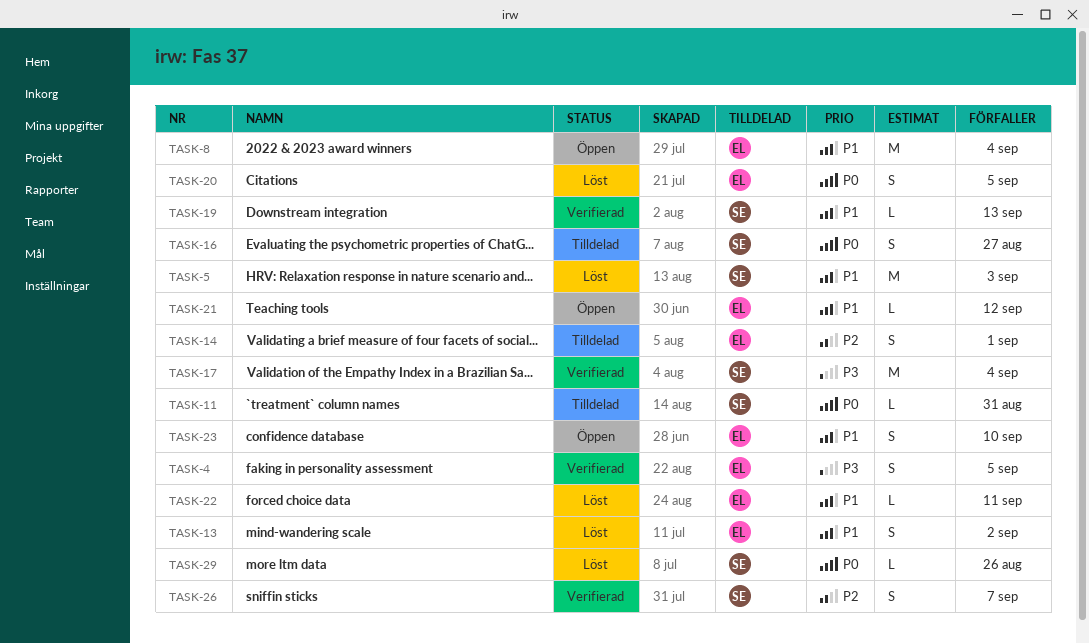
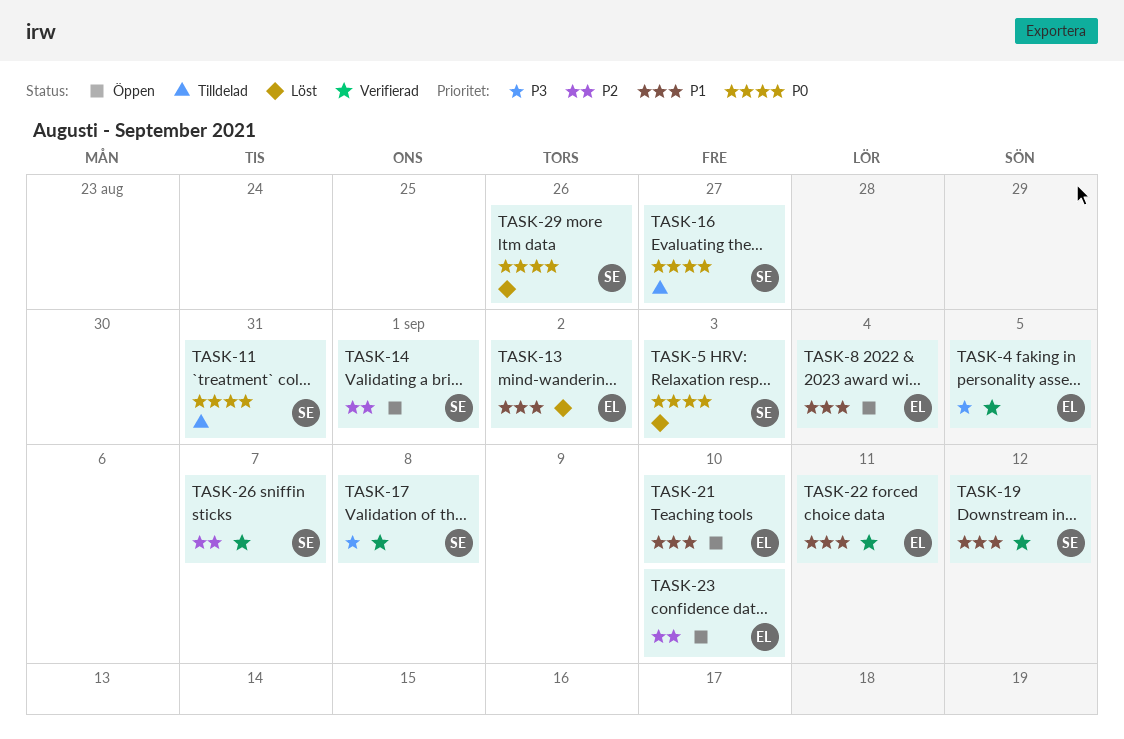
TASK-5, priority: P1 -> P0
TASK-14, status: Tilldelad -> Öppen
TASK-14, owner: EL -> SE
TASK-17, due: Sep 4 -> Sep 8
TASK-19, due: Sep 13 -> Sep 12
TASK-20: present -> none
TASK-21, due: Sep 12 -> Sep 10
TASK-22, status: Löst -> Verifierad
TASK-23, priority: P1 -> P2

